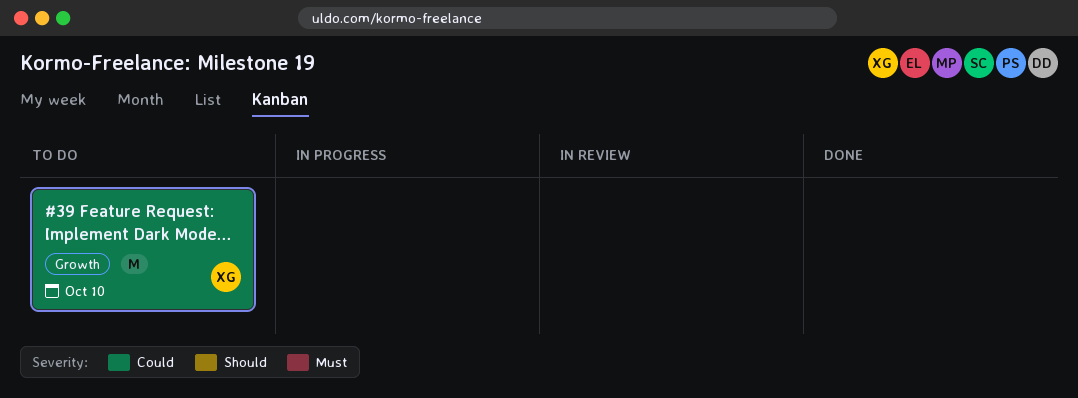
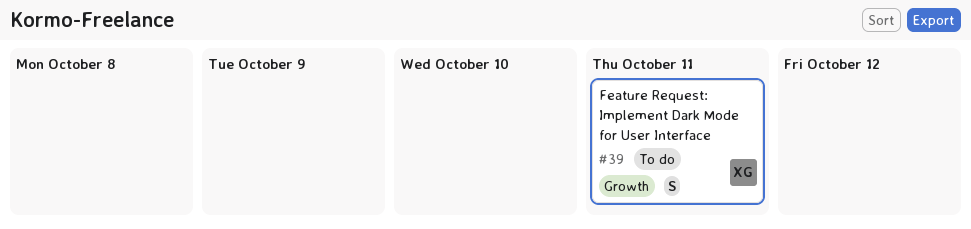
#39, estimate: M -> S
#39, due: Oct 10 -> Oct 11

